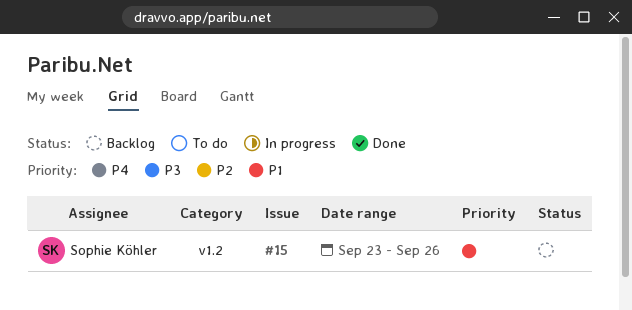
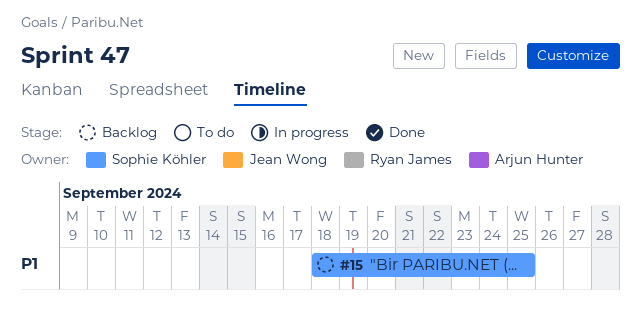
#15, start: Sep 23 -> Sep 18
#15, due: Sep 26 -> Sep 25

